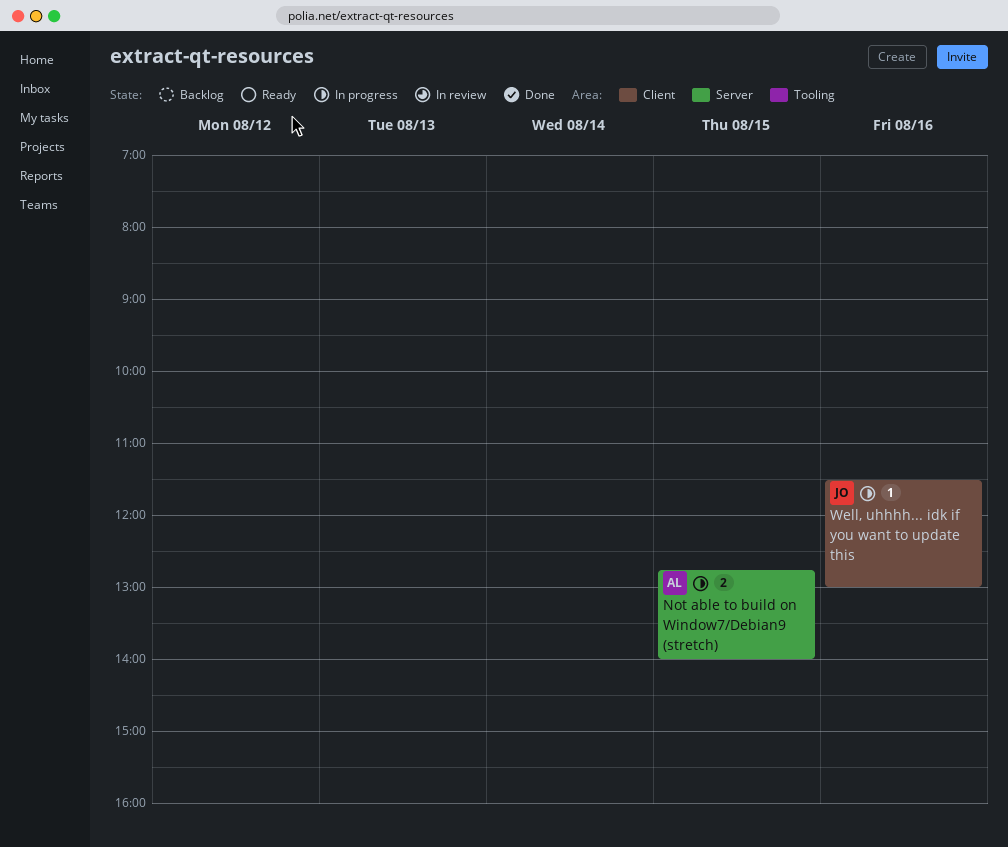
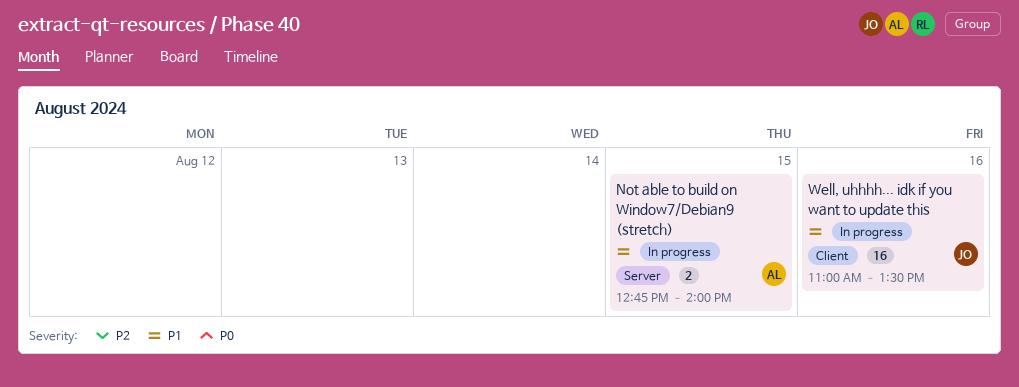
Well, uhhhh... idk if you want to update this, estimate: 1 -> 16
Well, uhhhh... idk if you want to update this, begins: 11:30 -> 11:00
Well, uhhhh... idk if you want to update this, ends: 13:00 -> 13:30

